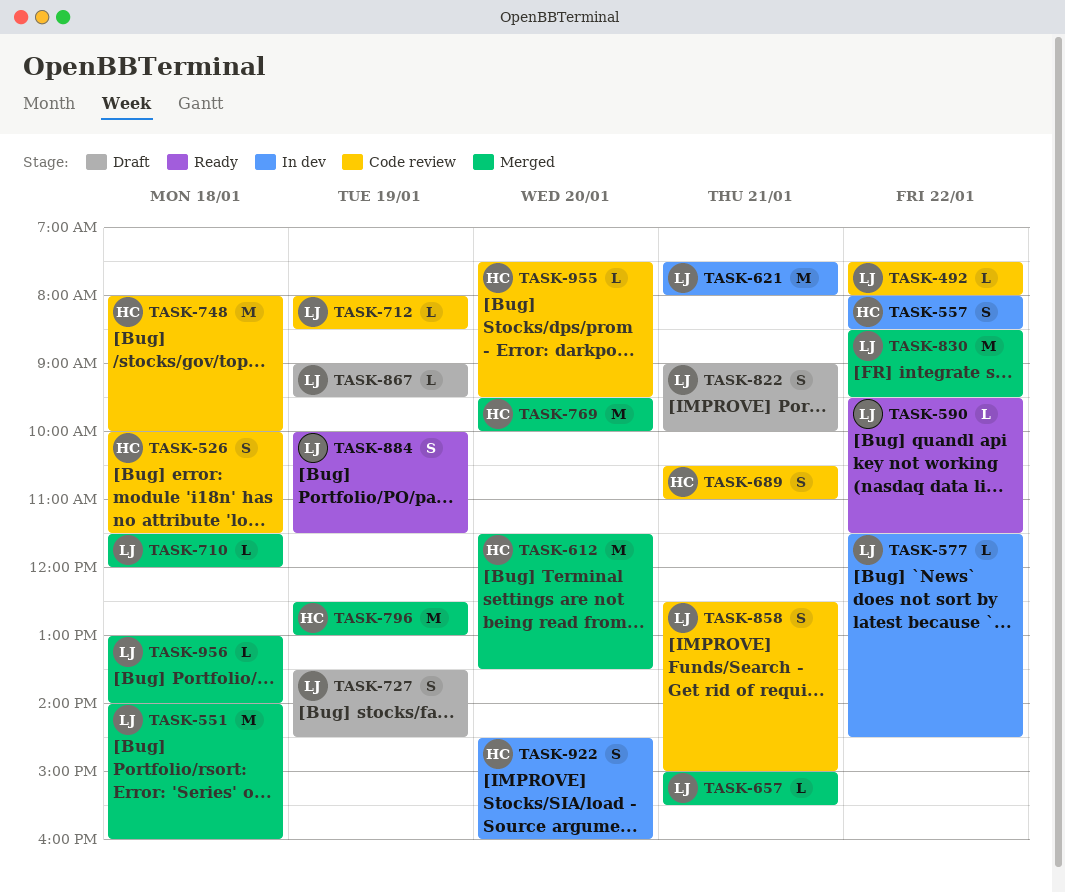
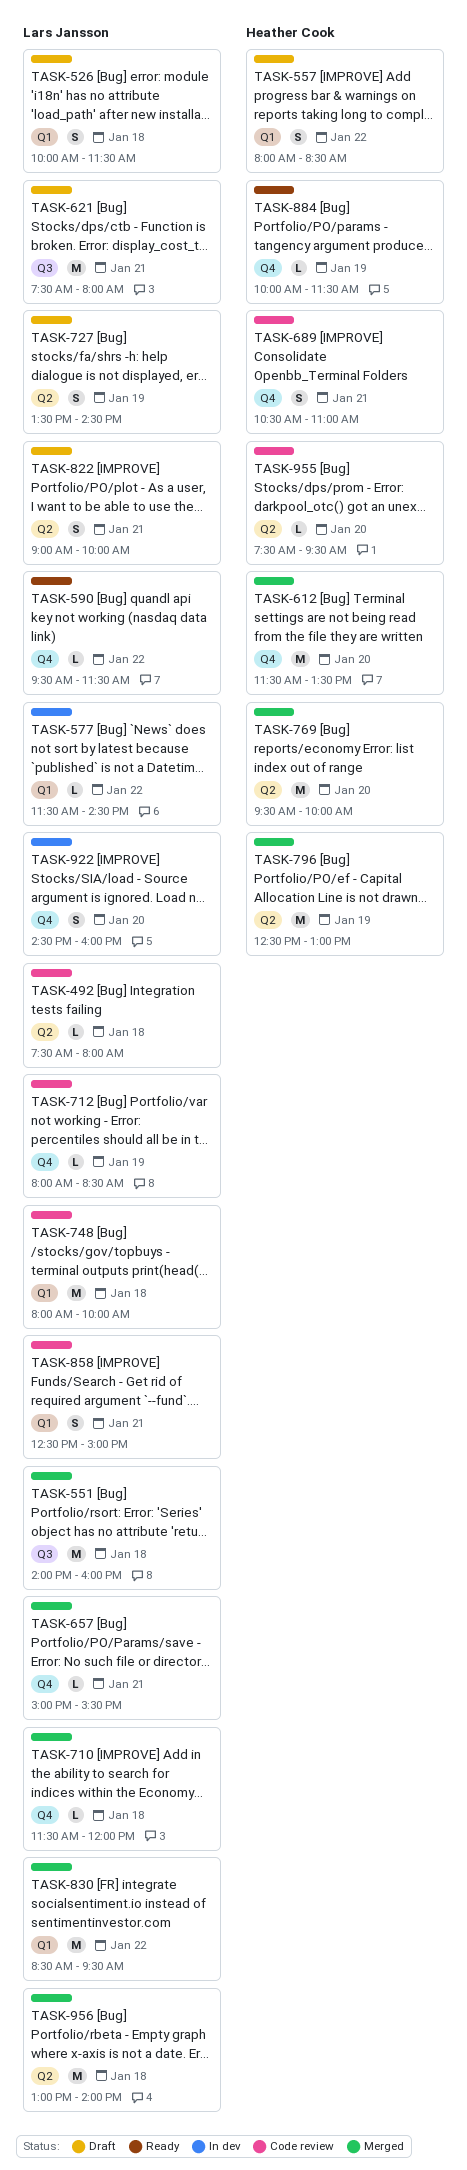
TASK-492, day: Jan 22 -> Jan 18
TASK-526, status: Code review -> Draft
TASK-526, owner: Heather Cook -> Lars Jansson
TASK-557, status: In dev -> Draft
TASK-621, status: In dev -> Draft
TASK-748, owner: Heather Cook -> Lars Jansson
TASK-867: present -> none
TASK-884, owner: Lars Jansson -> Heather Cook
TASK-884, estimate: S -> L
TASK-922, owner: Heather Cook -> Lars Jansson
TASK-956, estimate: L -> M

